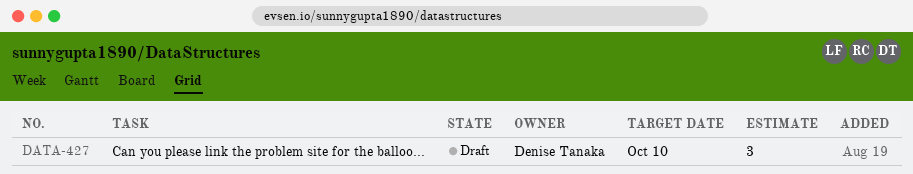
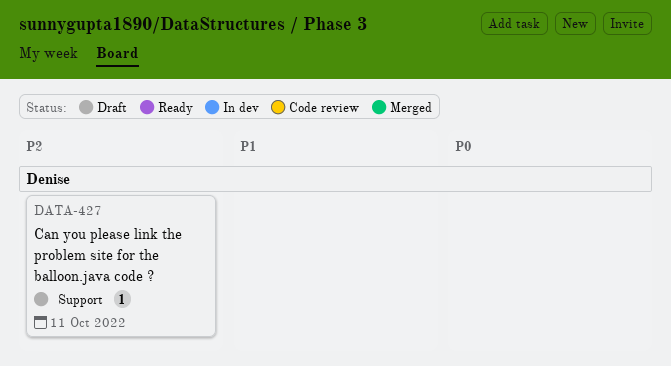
DATA-427, estimate: 3 -> 1
DATA-427, due: Oct 10 -> Oct 11

